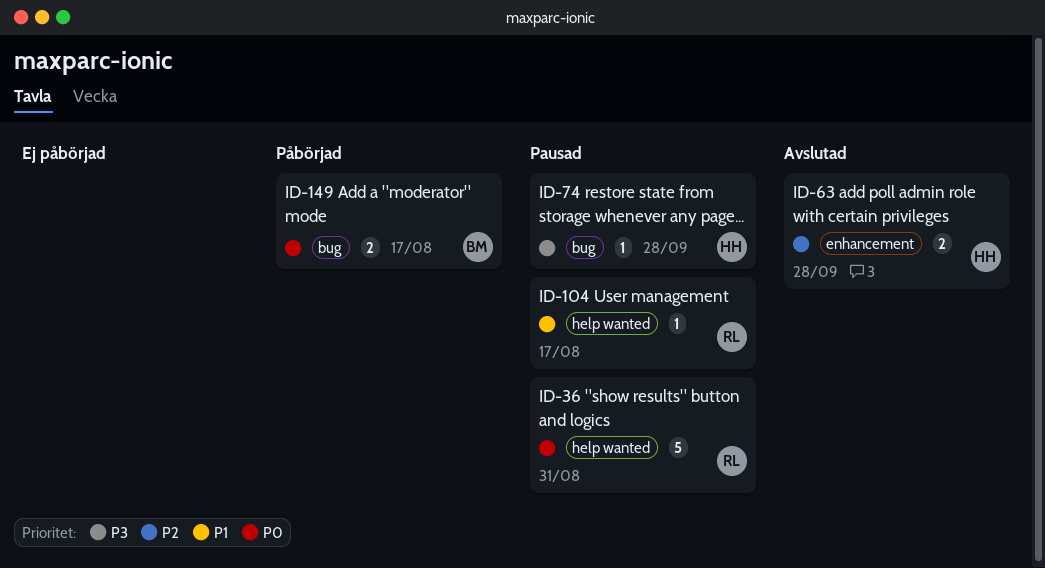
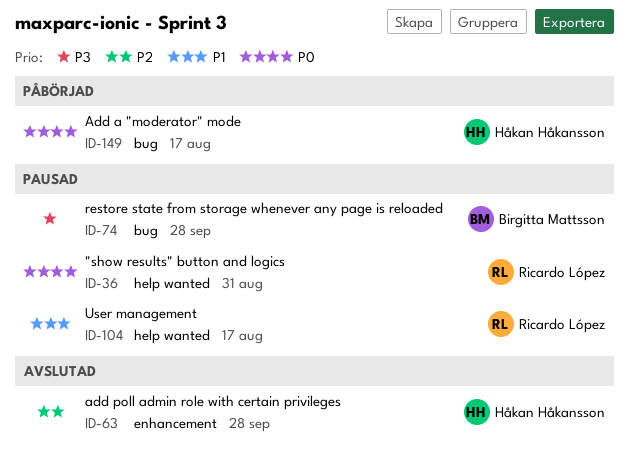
ID-74, owner: Håkan Håkansson -> Birgitta Mattsson
ID-149, owner: Birgitta Mattsson -> Håkan Håkansson

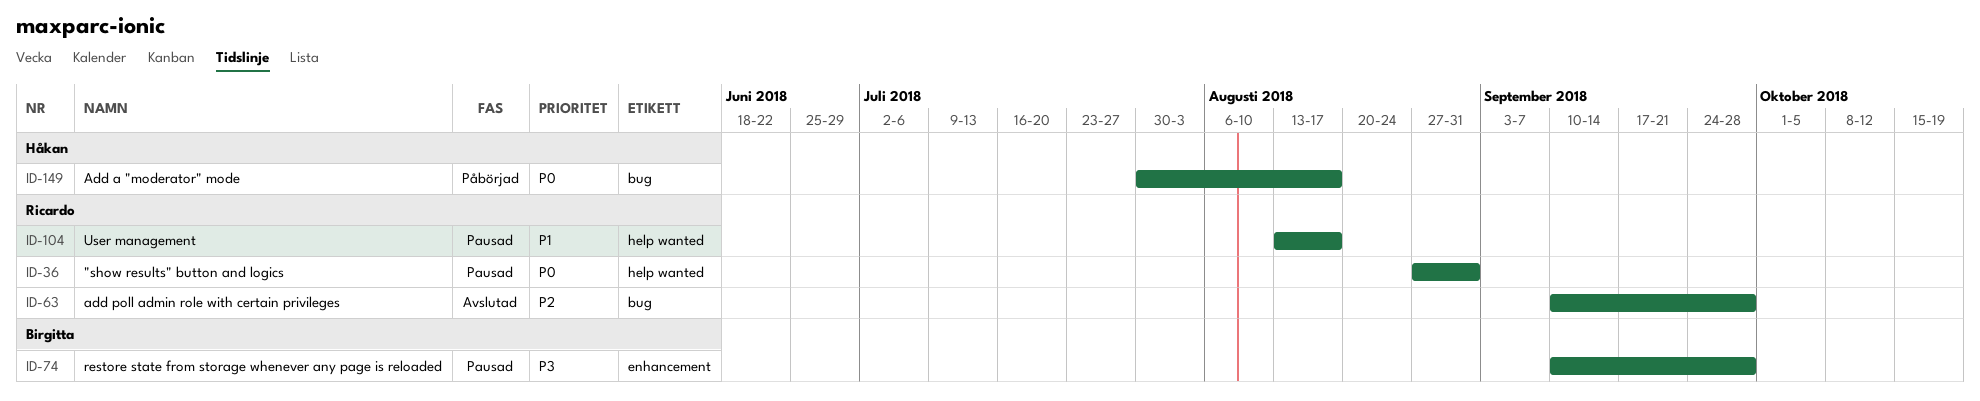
ID-63, owner: Håkan Håkansson -> Ricardo López
ID-63, label: enhancement -> bug
ID-74, label: bug -> enhancement

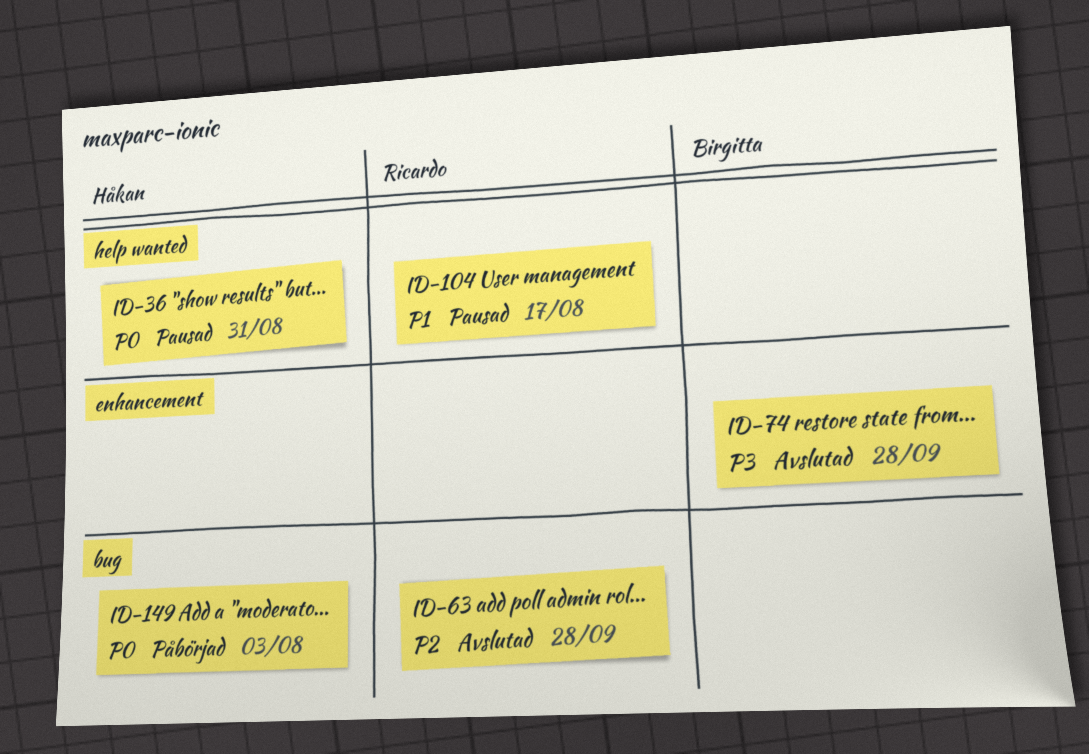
ID-36, owner: Ricardo -> Håkan
ID-74, status: Pausad -> Avslutad
ID-149, due: Aug 17 -> Aug 3

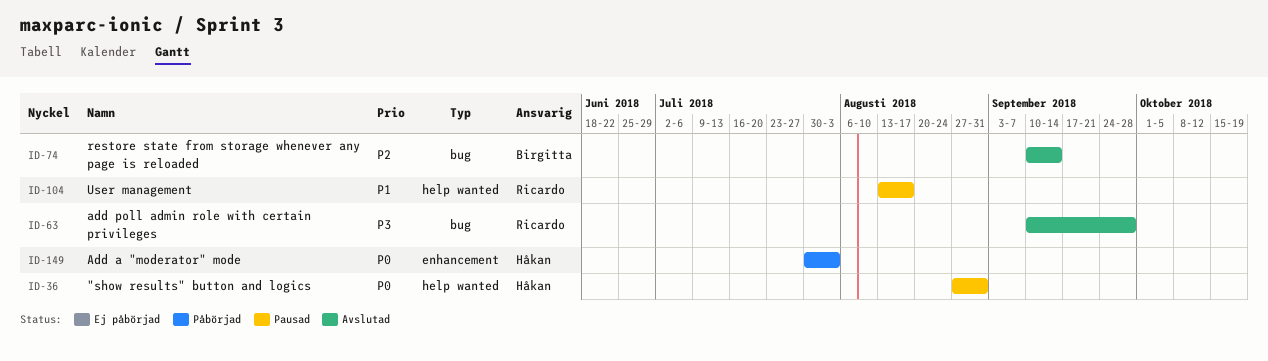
ID-63, priority: P2 -> P3
ID-74, priority: P3 -> P2
ID-74, label: enhancement -> bug
ID-74, due: Sep 28 -> Sep 14
ID-149, label: bug -> enhancement

